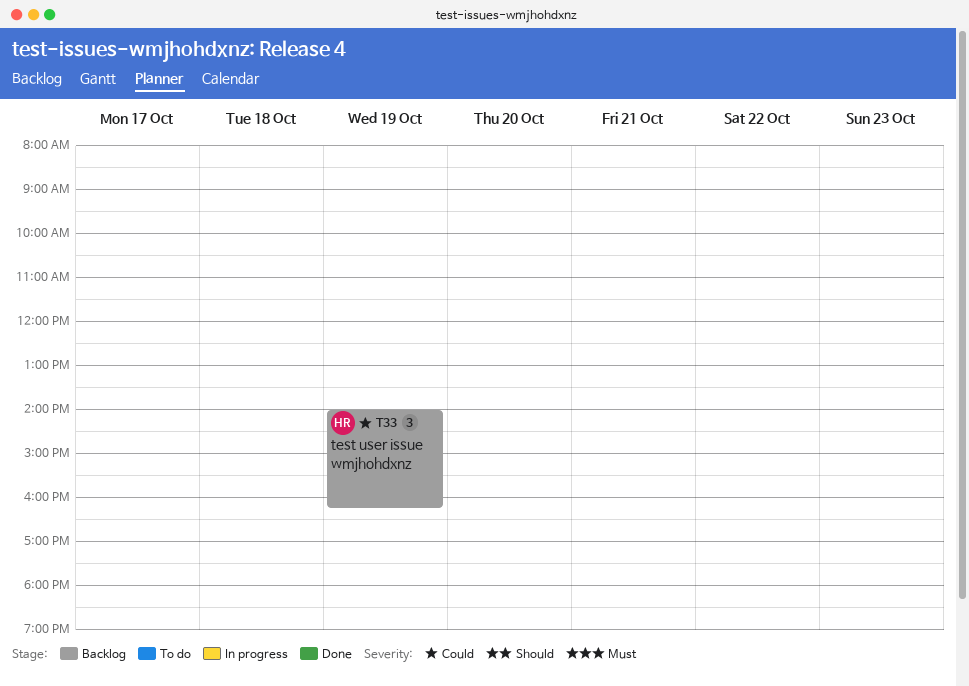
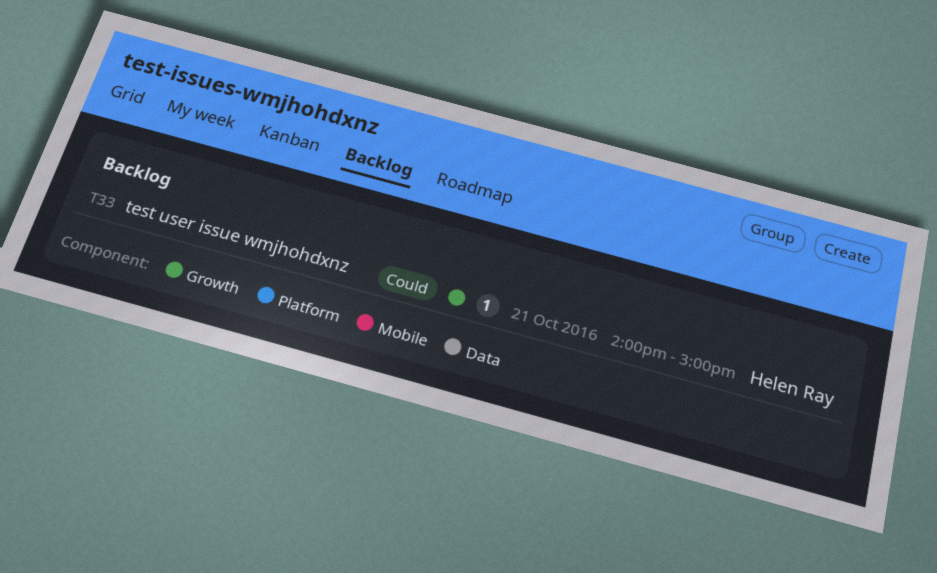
T33, estimate: 3 -> 1
T33, day: Oct 19 -> Oct 21
T33, ends: 16:15 -> 15:00

